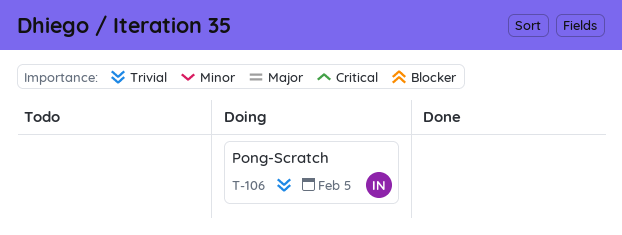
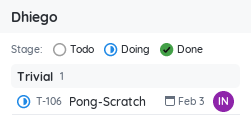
T-106, due: Feb 5 -> Feb 3

